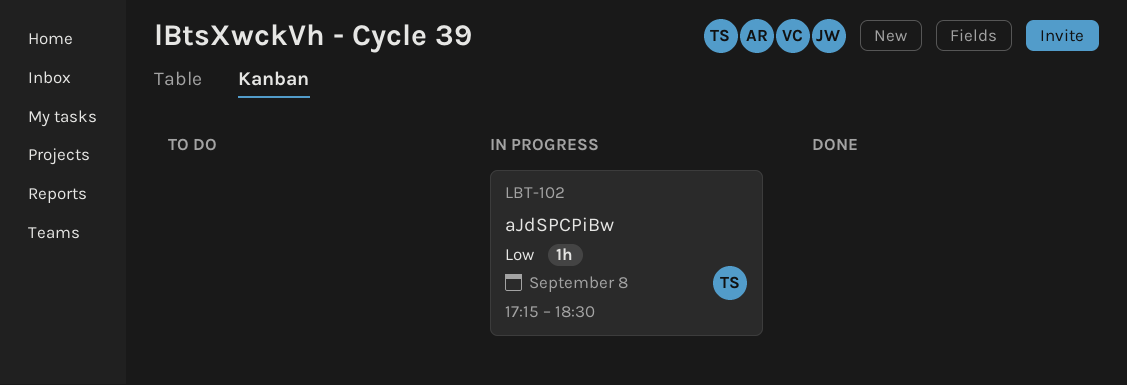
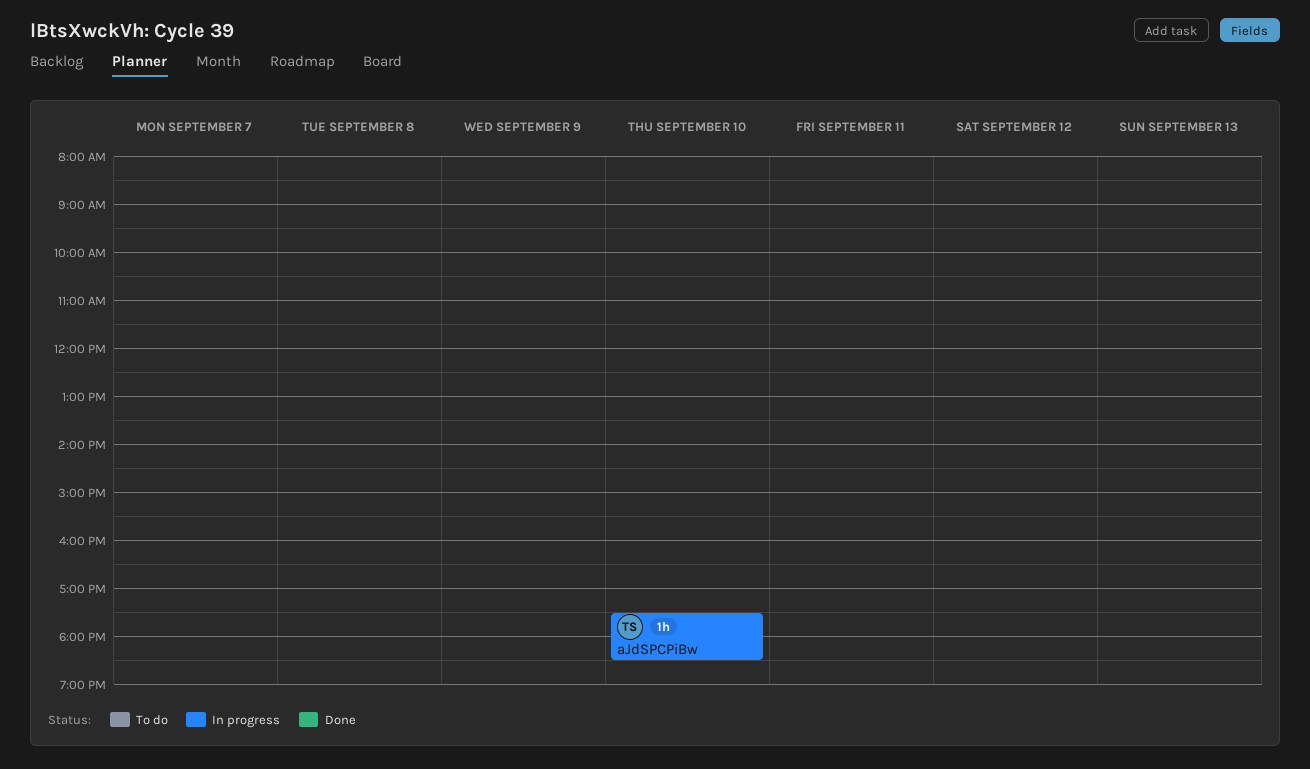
aJdSPCPiBw, day: Sep 8 -> Sep 10
aJdSPCPiBw, begins: 17:15 -> 17:30

